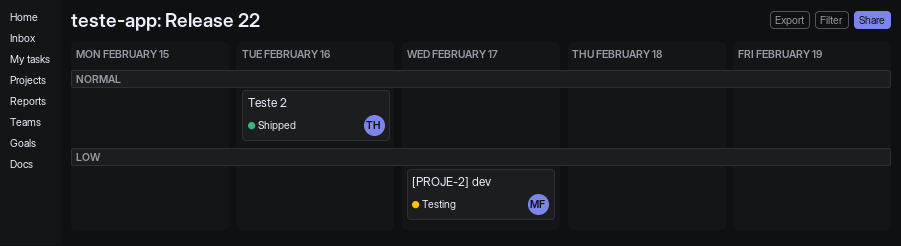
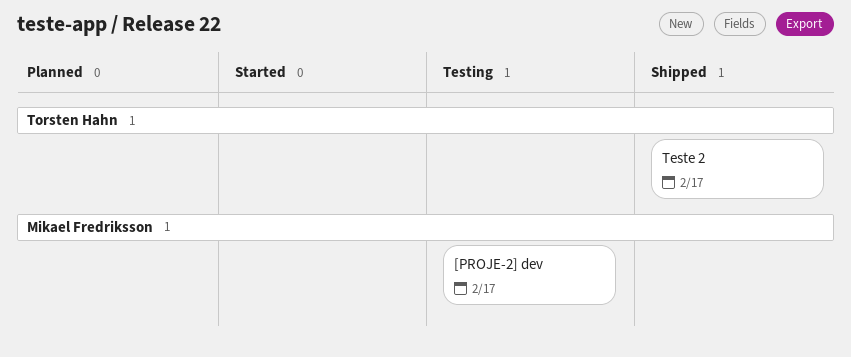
Teste 2, due: Feb 16 -> Feb 17

